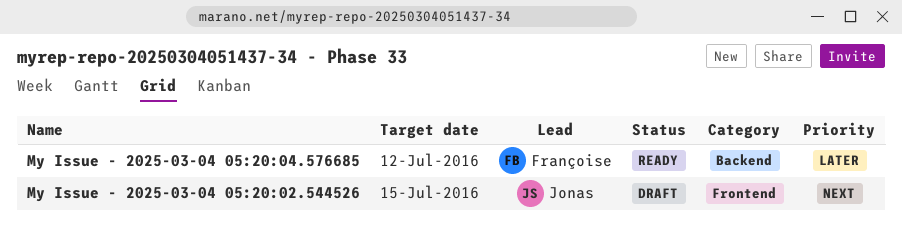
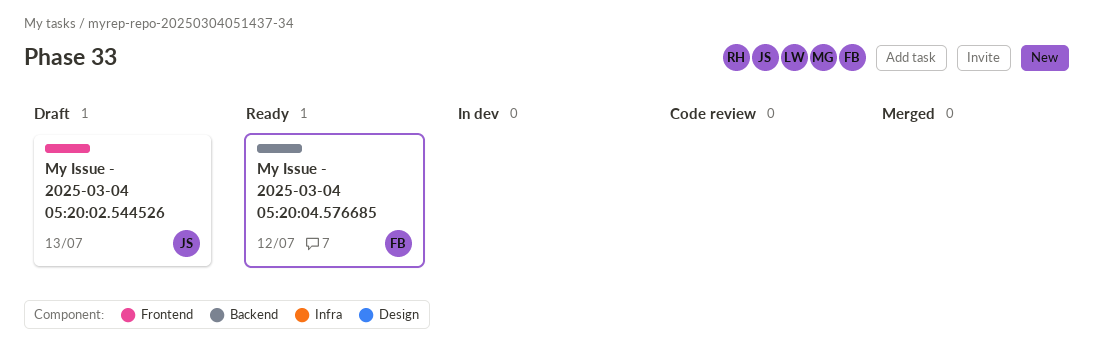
My Issue - 2025-03-04 05:20:02.544526, due: Jul 15 -> Jul 13

